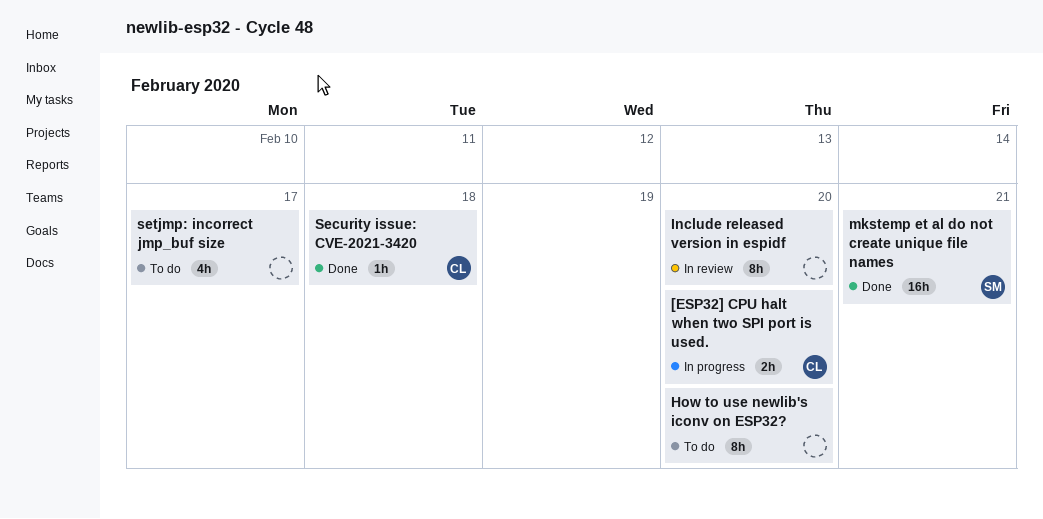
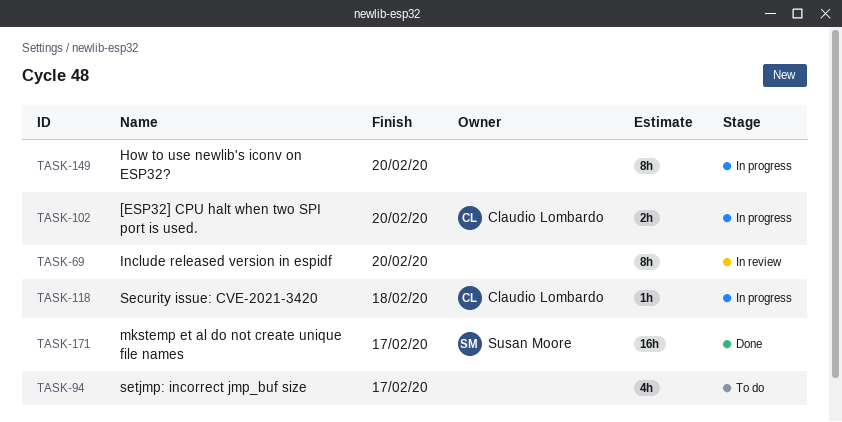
How to use newlib's iconv on ESP32?, status: To do -> In progress
mkstemp et al do not create unique file names, due: Feb 21 -> Feb 17
Security issue: CVE-2021-3420, status: Done -> In progress

